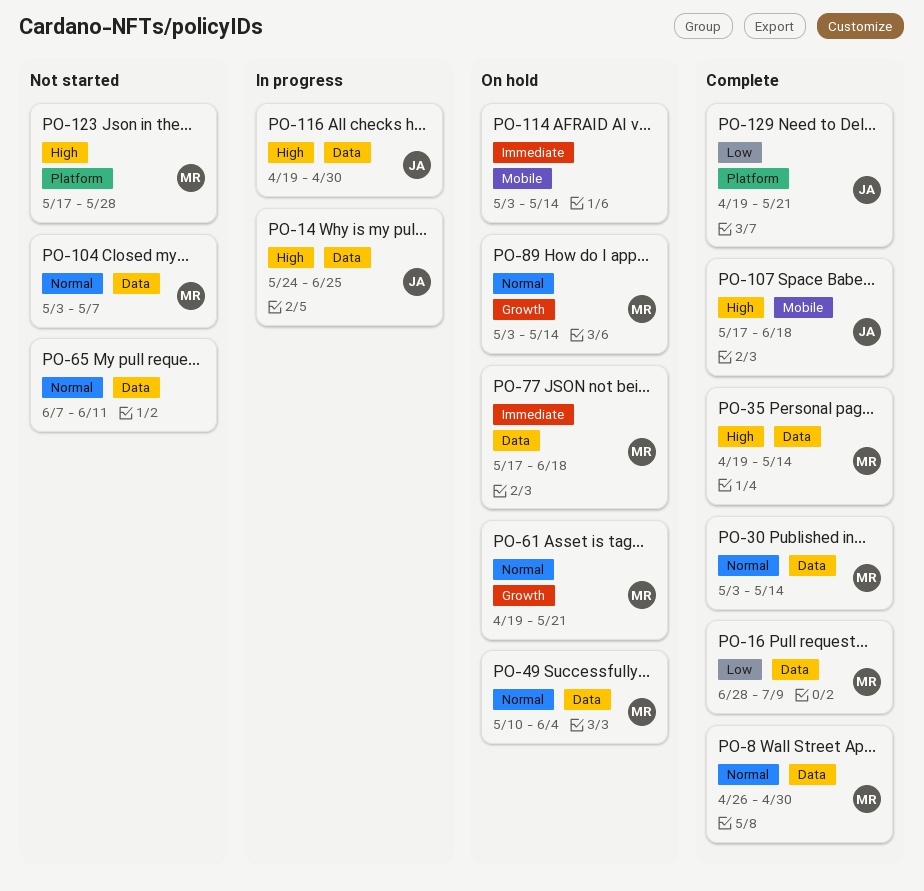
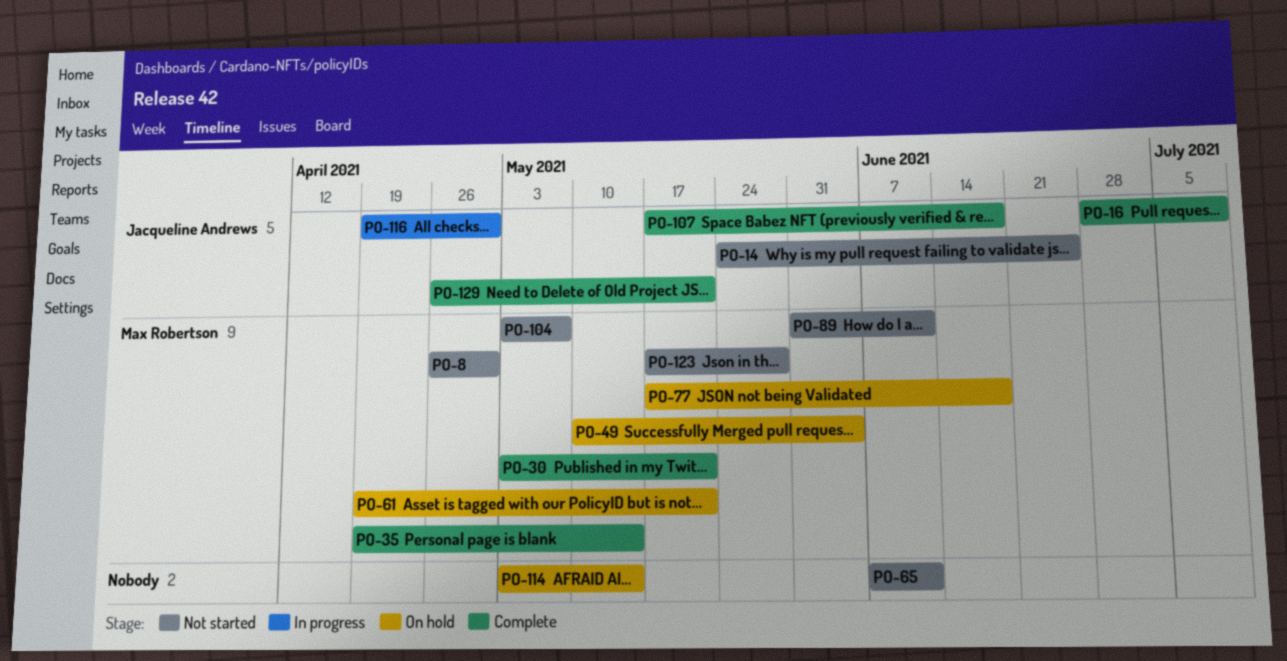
PO-8, status: Complete -> Not started
PO-14, status: In progress -> Not started
PO-16, owner: Max Robertson -> Jacqueline Andrews
PO-30, due: May 14 -> May 21
PO-89, status: On hold -> Not started
PO-89, start: May 3 -> May 31
PO-89, due: May 14 -> Jun 11
PO-129, start: Apr 19 -> Apr 26

